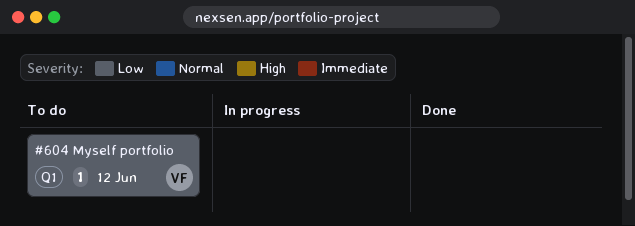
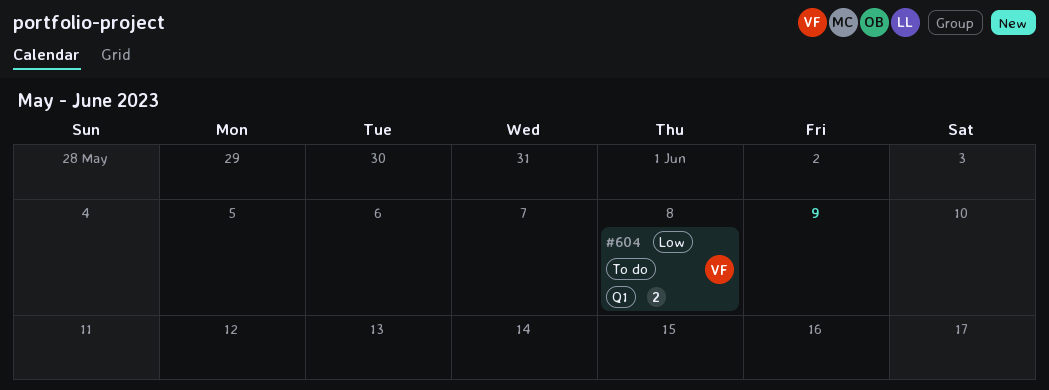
#604, estimate: 1 -> 2
#604, due: Jun 12 -> Jun 8

